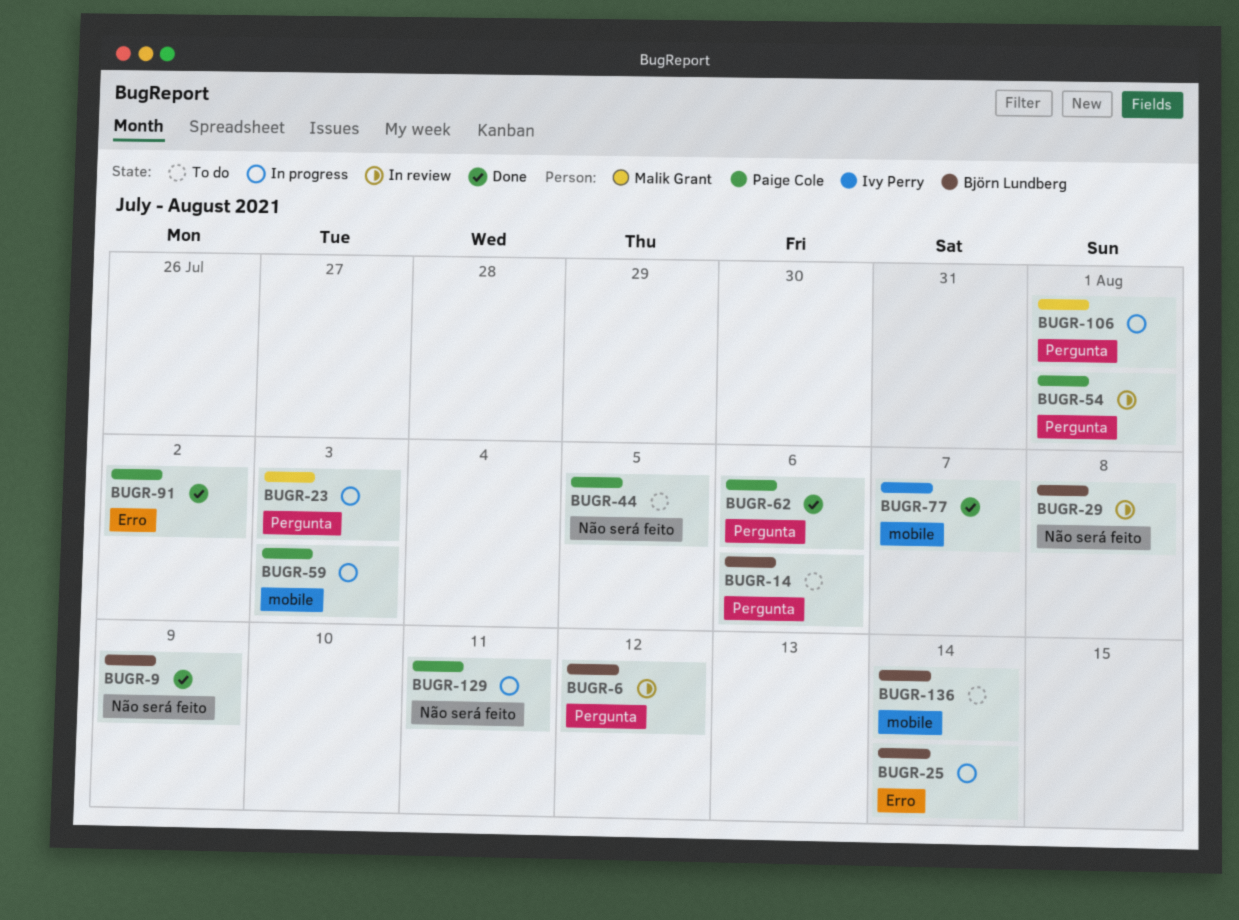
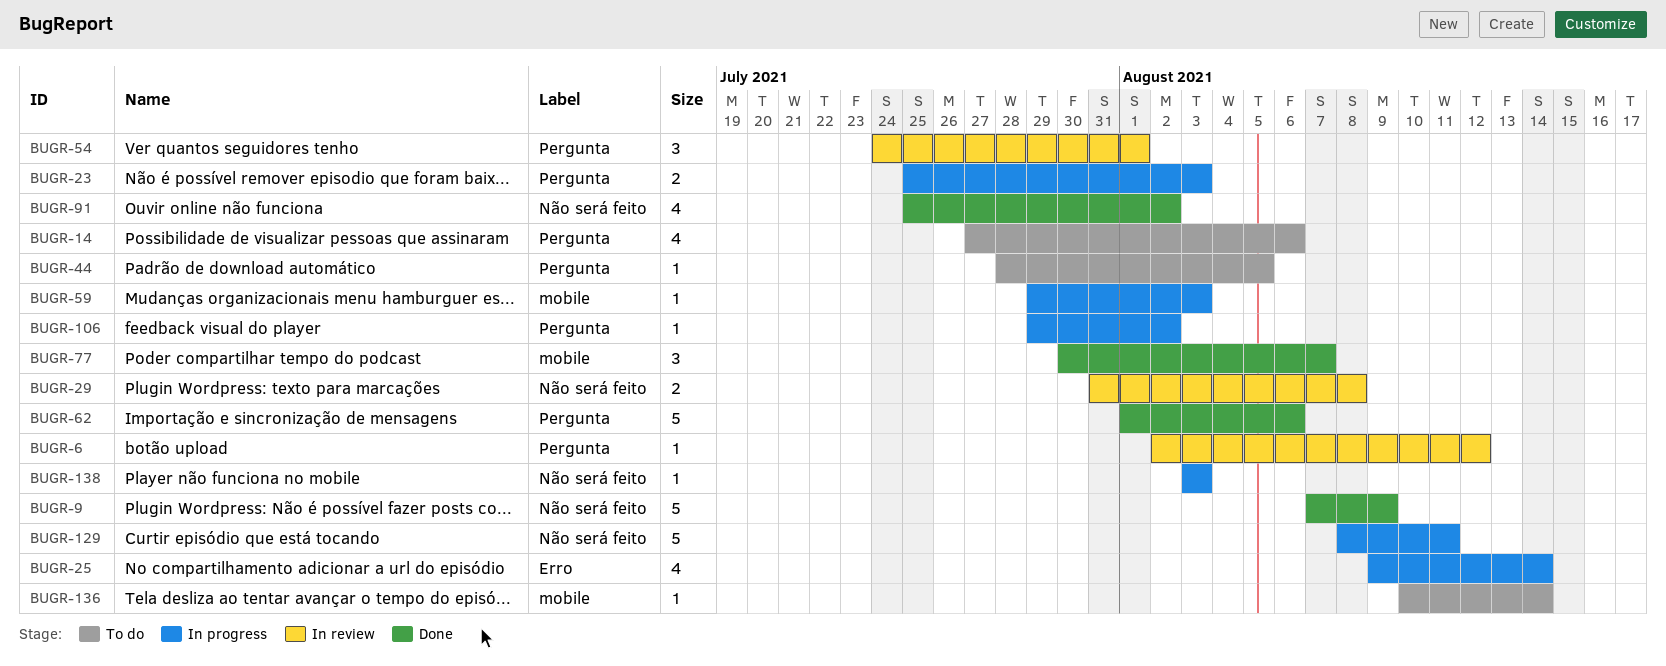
BUGR-44, label: Não será feito -> Pergunta
BUGR-91, label: Erro -> Não será feito
BUGR-106, due: Aug 1 -> Aug 2
BUGR-138: none -> present

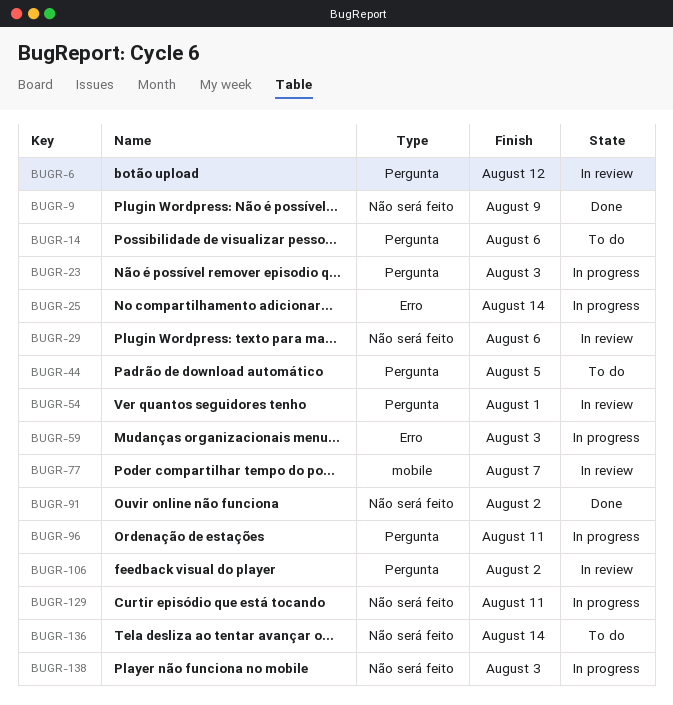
BUGR-29, due: Aug 8 -> Aug 6
BUGR-59, label: mobile -> Erro
BUGR-62: present -> none
BUGR-77, status: Done -> In review
BUGR-96: none -> present
BUGR-106, status: In progress -> In review
BUGR-136, label: mobile -> Não será feito

